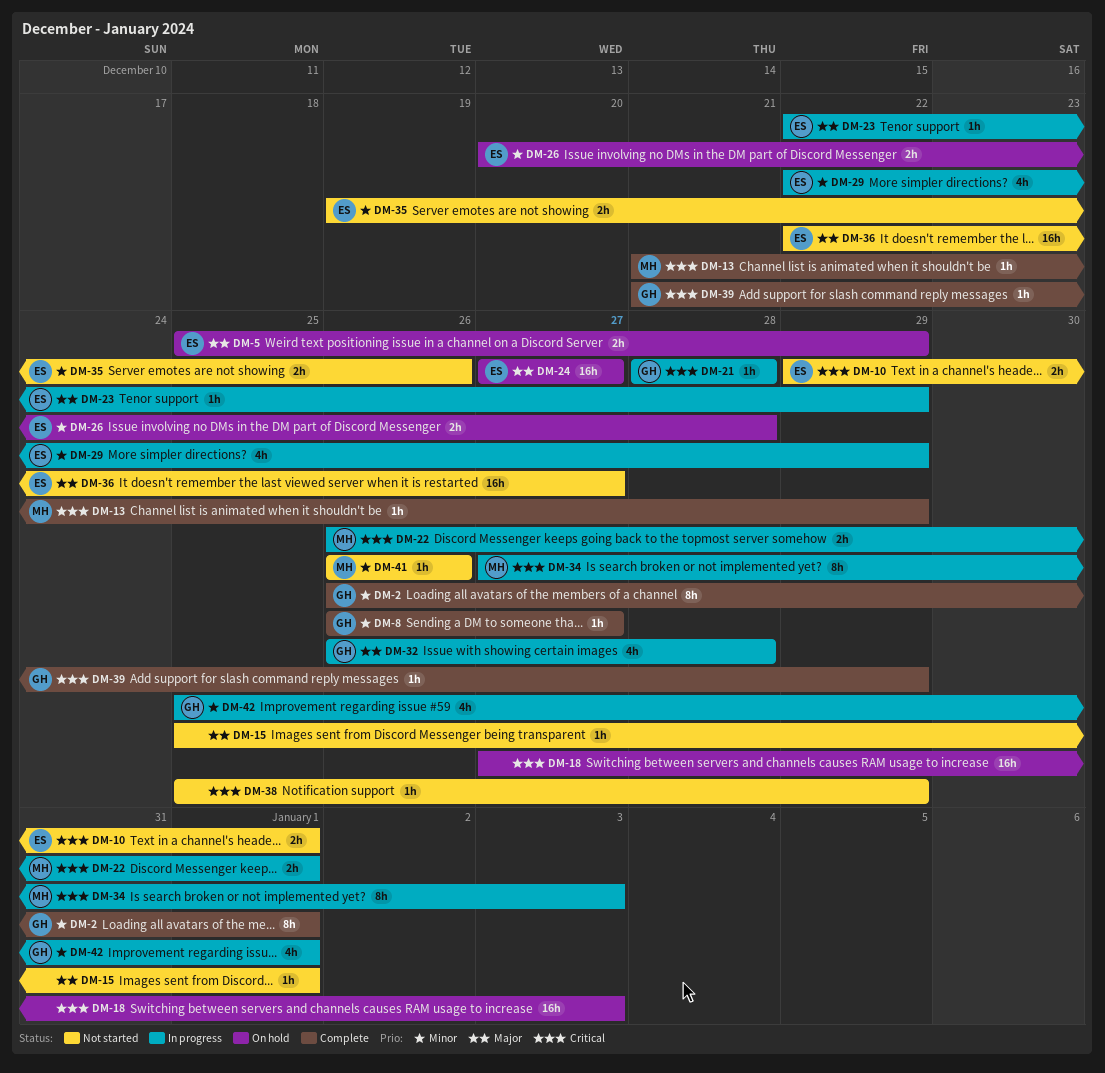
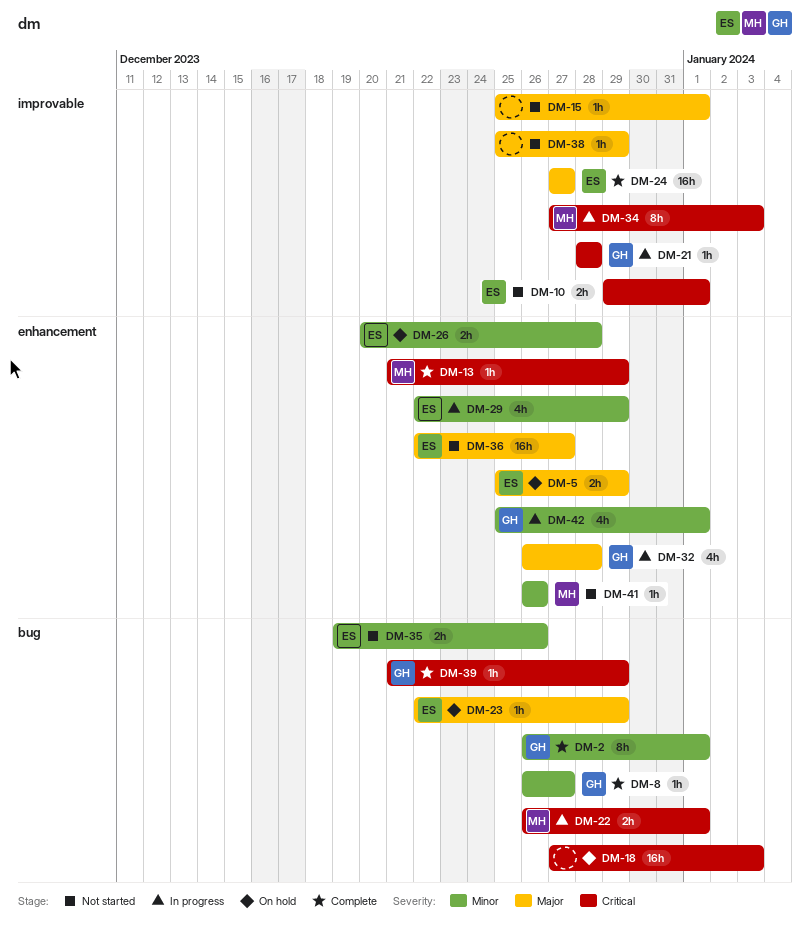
DM-23, status: In progress -> On hold
DM-24, status: On hold -> Complete
DM-38, priority: Critical -> Major

